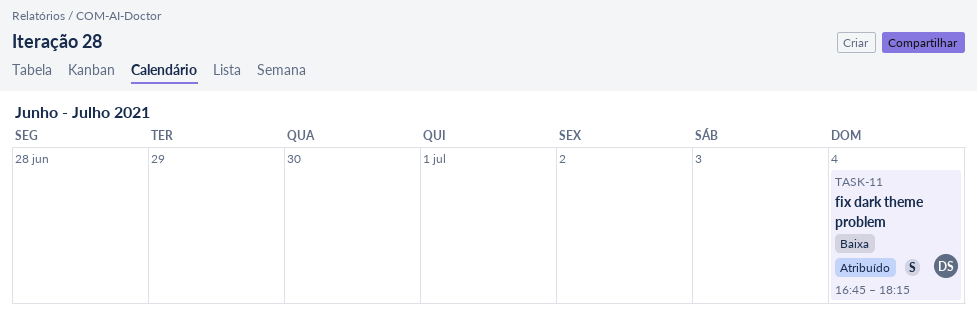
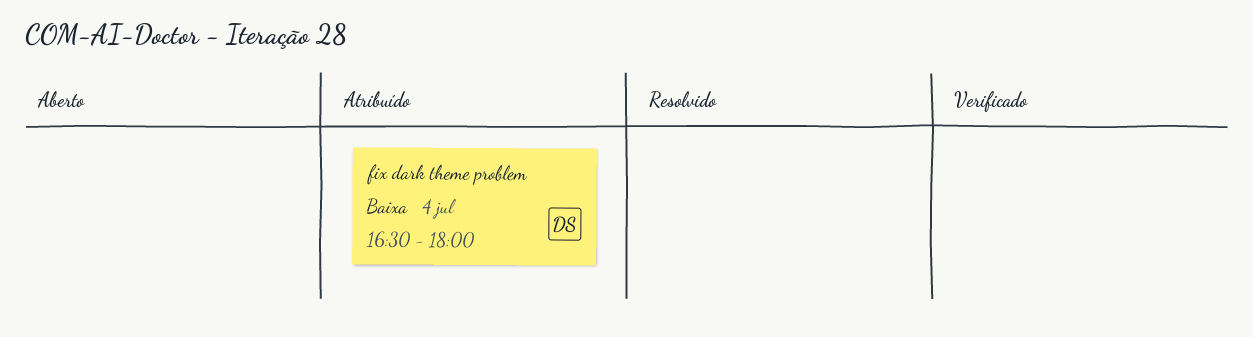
fix dark theme problem, begins: 16:45 -> 16:30
fix dark theme problem, ends: 18:15 -> 18:00

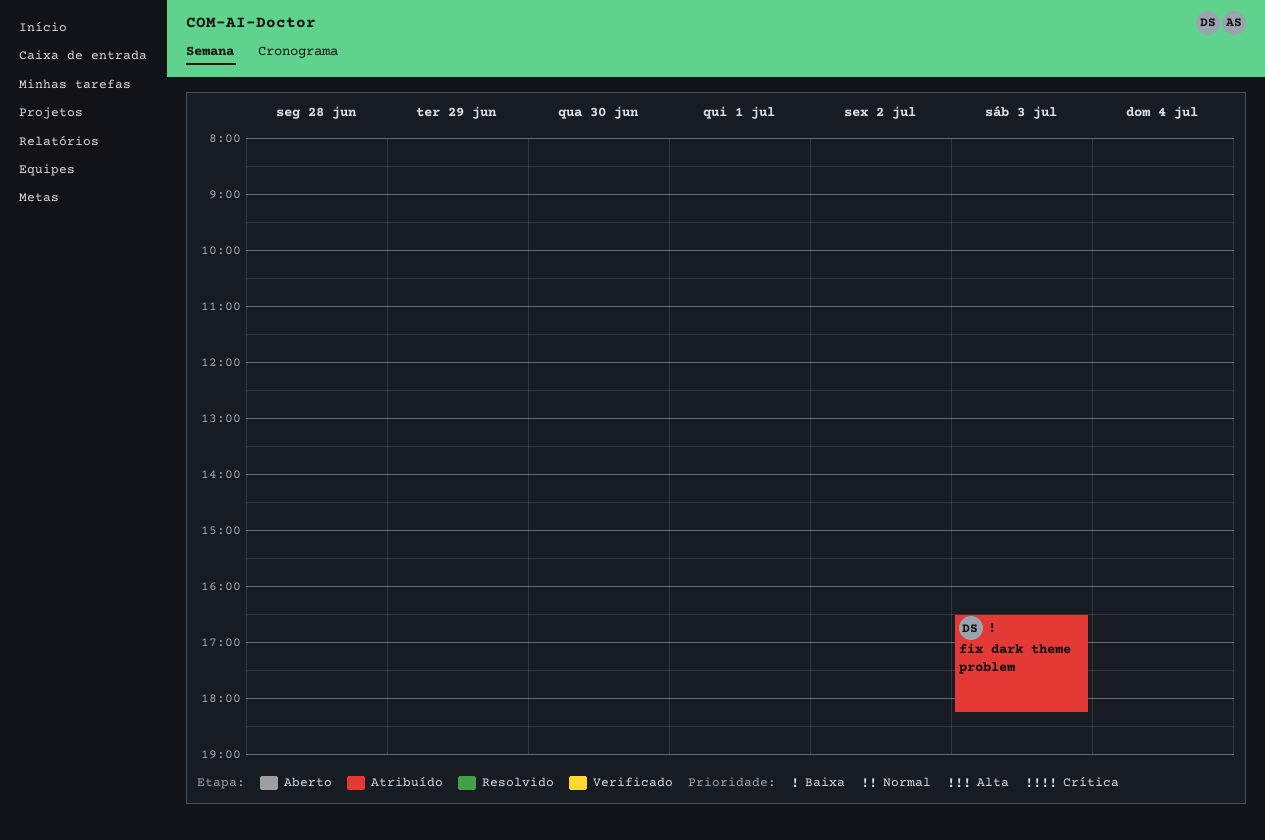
fix dark theme problem, day: Jul 4 -> Jul 3
fix dark theme problem, ends: 18:00 -> 18:15

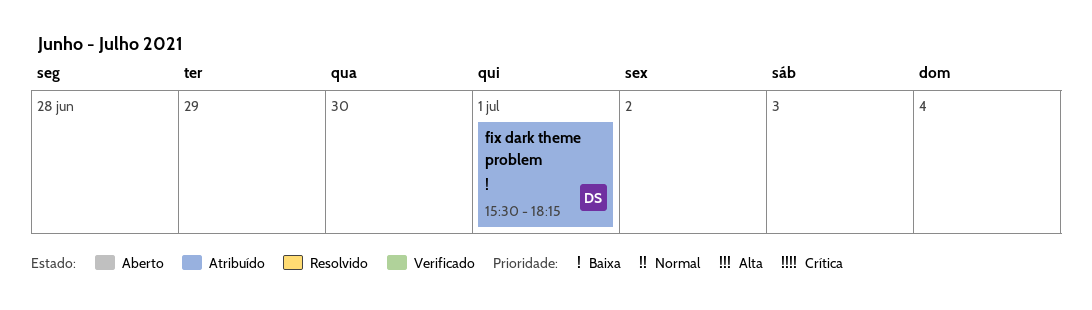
fix dark theme problem, day: Jul 3 -> Jul 1
fix dark theme problem, begins: 16:30 -> 15:30

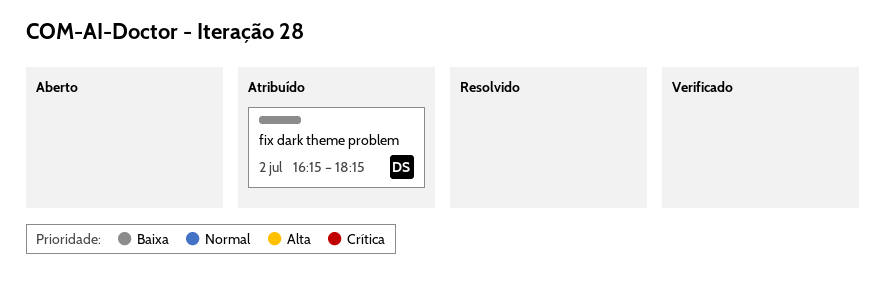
fix dark theme problem, day: Jul 1 -> Jul 2
fix dark theme problem, begins: 15:30 -> 16:15

